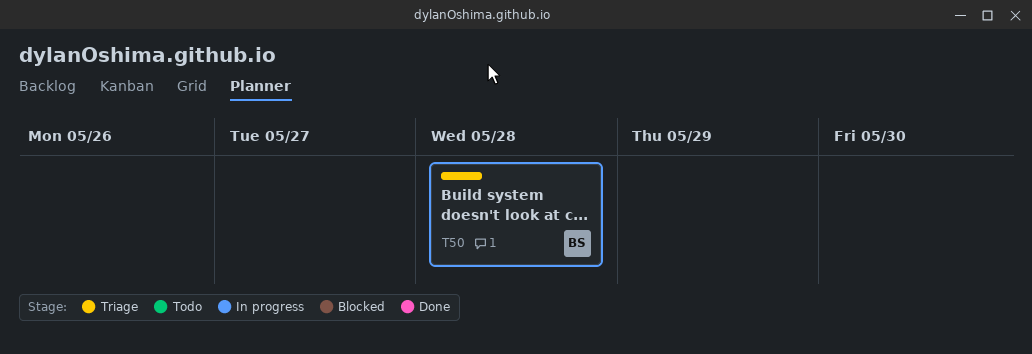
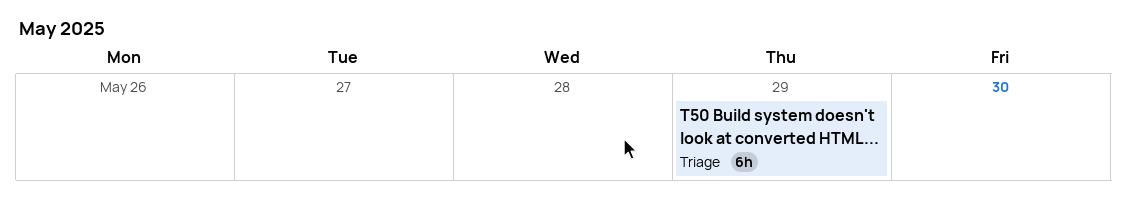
T50, due: May 28 -> May 29

